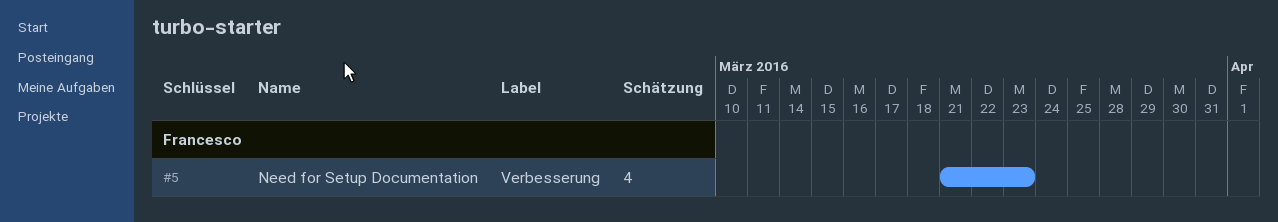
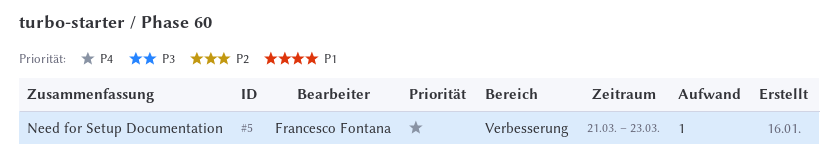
#5, estimate: 4 -> 1

